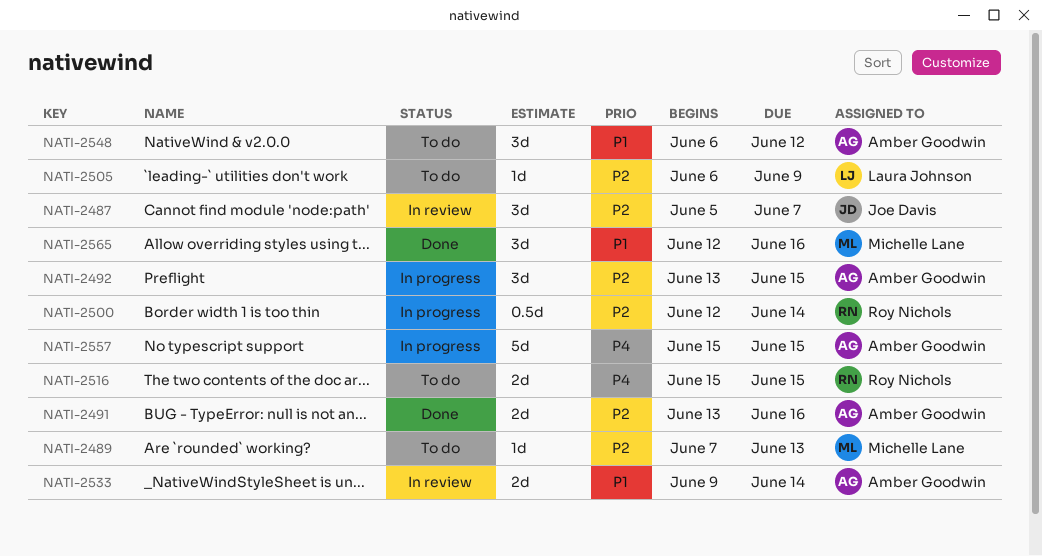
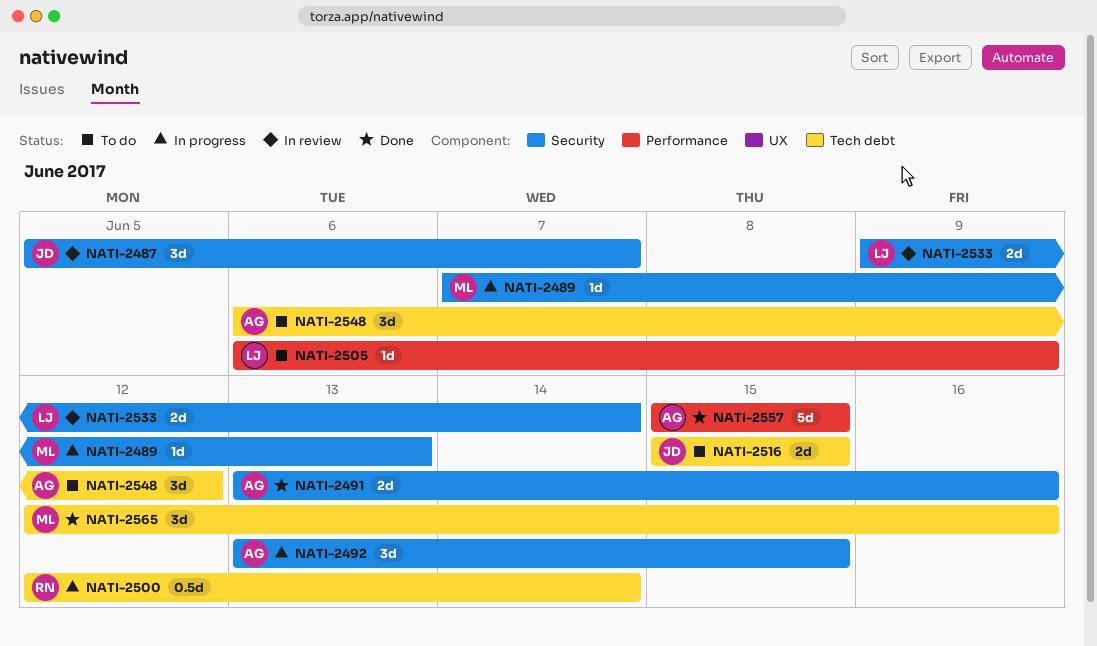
NATI-2489, status: To do -> In progress
NATI-2516, owner: Roy Nichols -> Joe Davis
NATI-2533, owner: Amber Goodwin -> Laura Johnson
NATI-2557, status: In progress -> Done

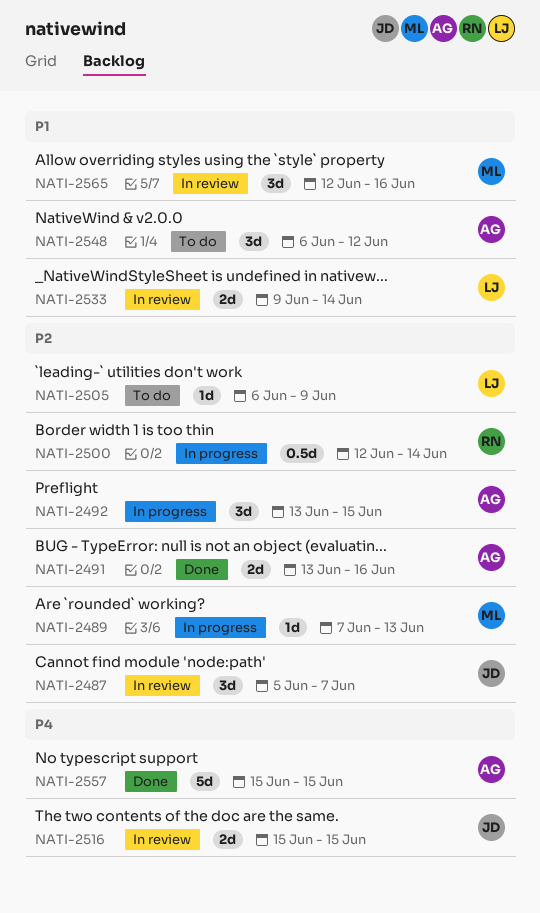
NATI-2516, status: To do -> In review
NATI-2565, status: Done -> In review

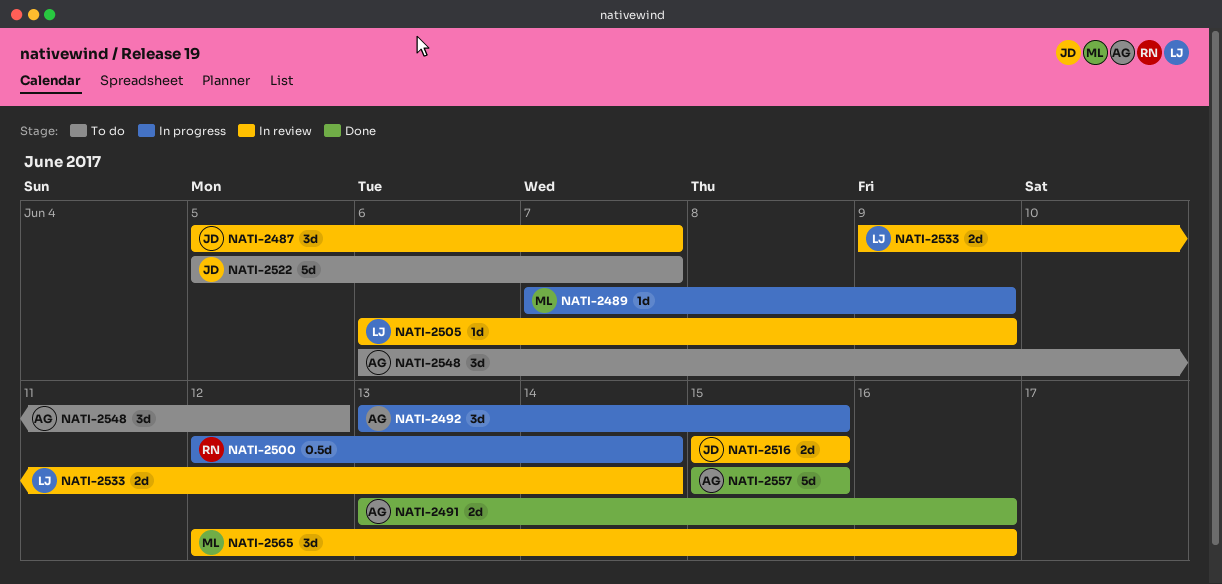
NATI-2489, due: Jun 13 -> Jun 9
NATI-2505, status: To do -> In review
NATI-2522: none -> present

